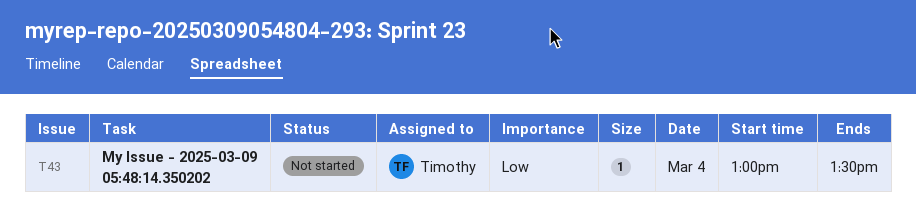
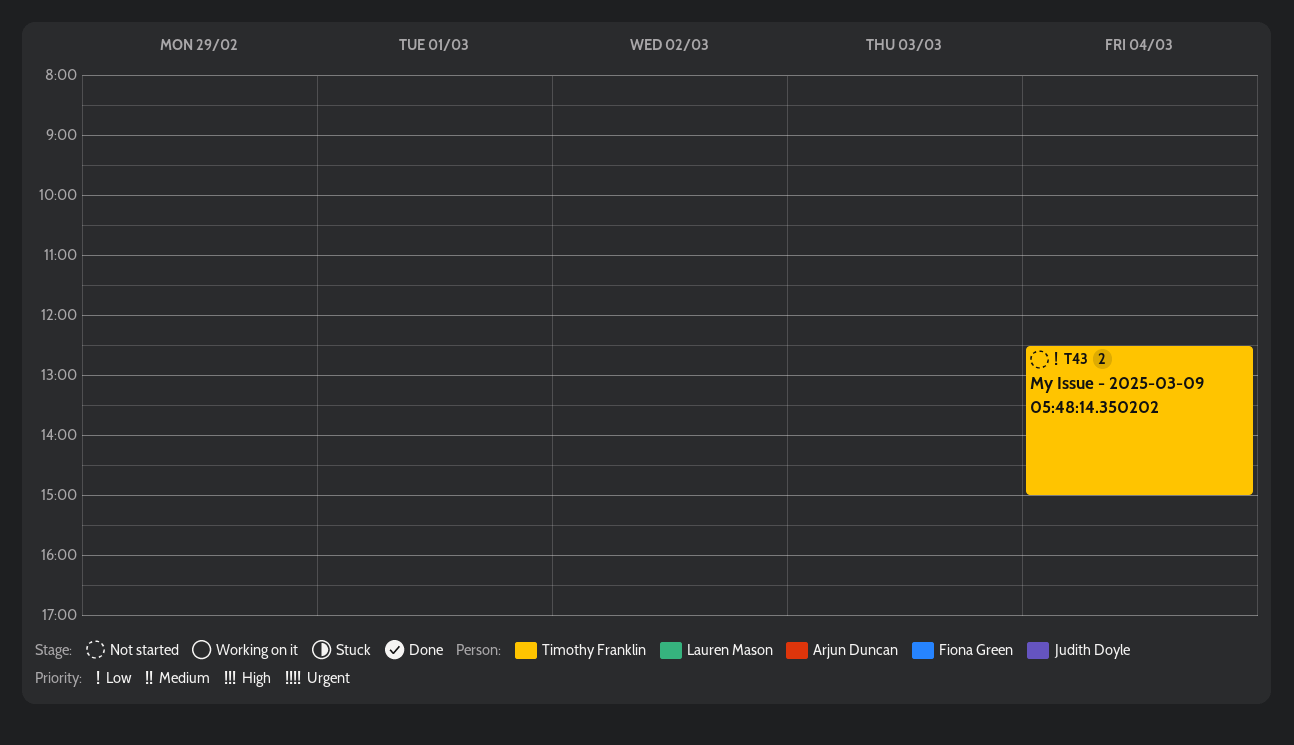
T43, estimate: 1 -> 2
T43, begins: 13:00 -> 12:30
T43, ends: 13:30 -> 15:00

